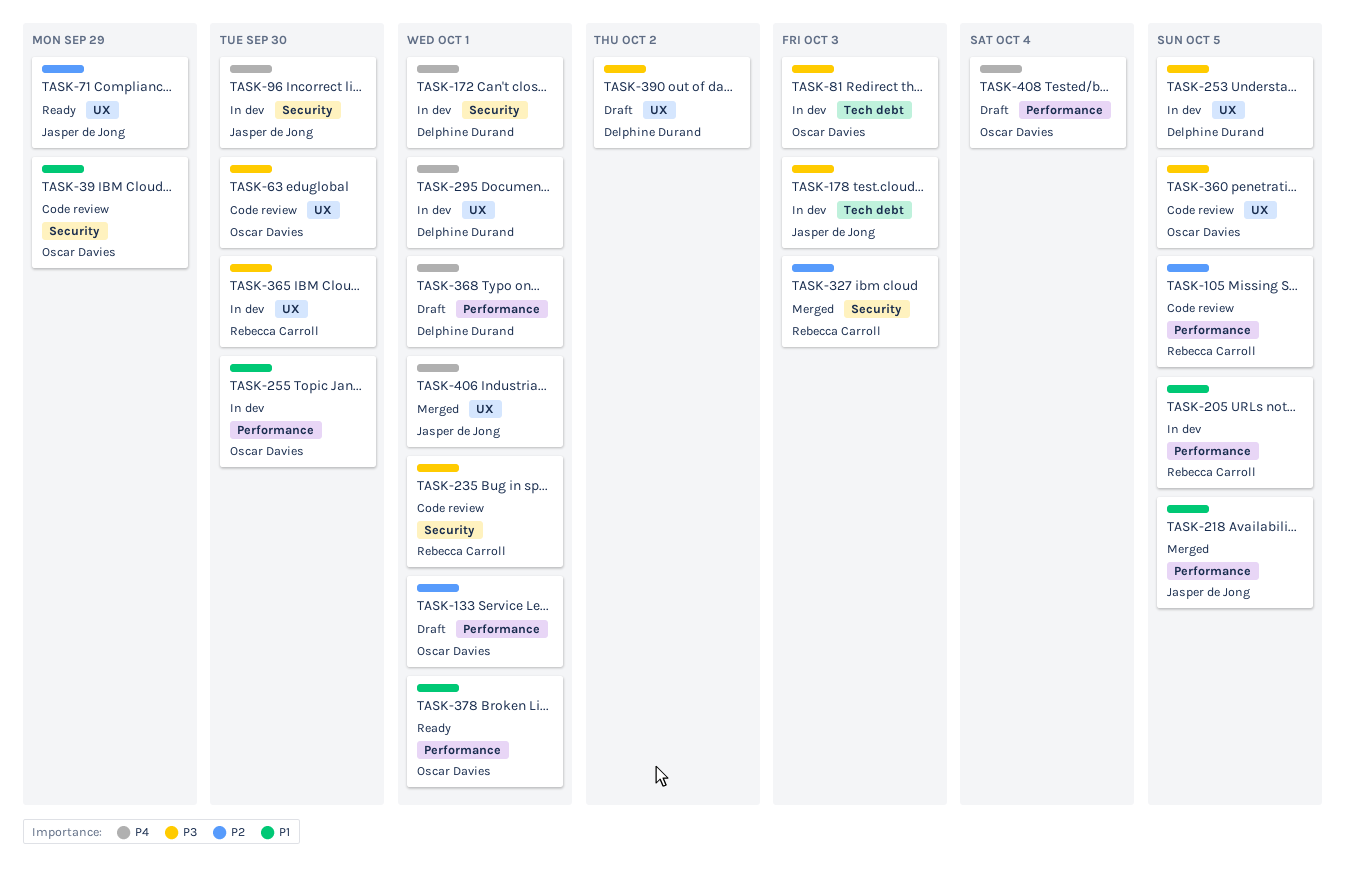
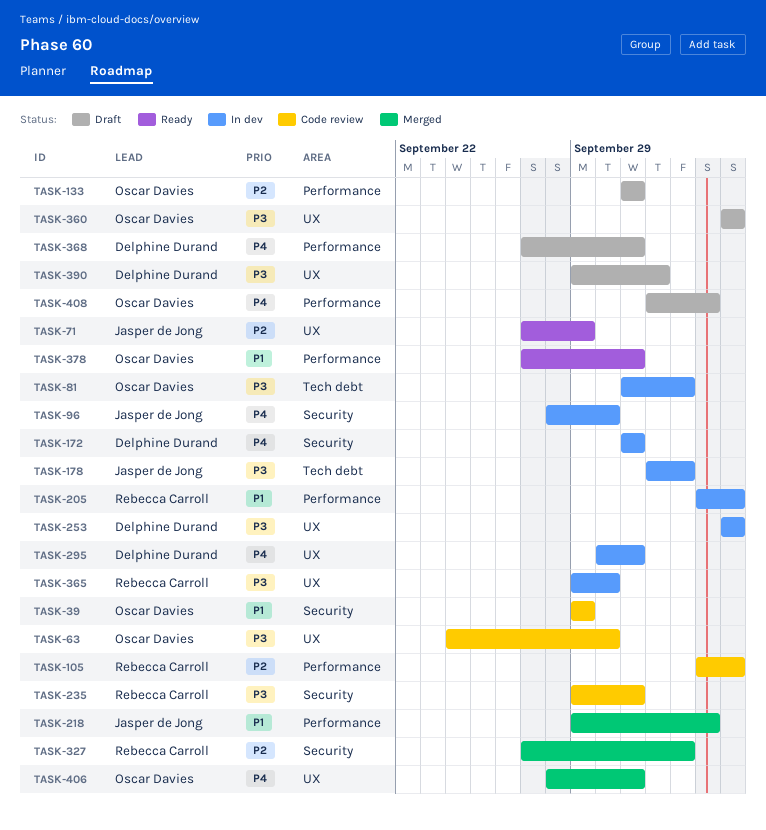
TASK-218, due: Oct 5 -> Oct 4
TASK-255: present -> none
TASK-360, status: Code review -> Draft
TASK-406, owner: Jasper de Jong -> Oscar Davies

